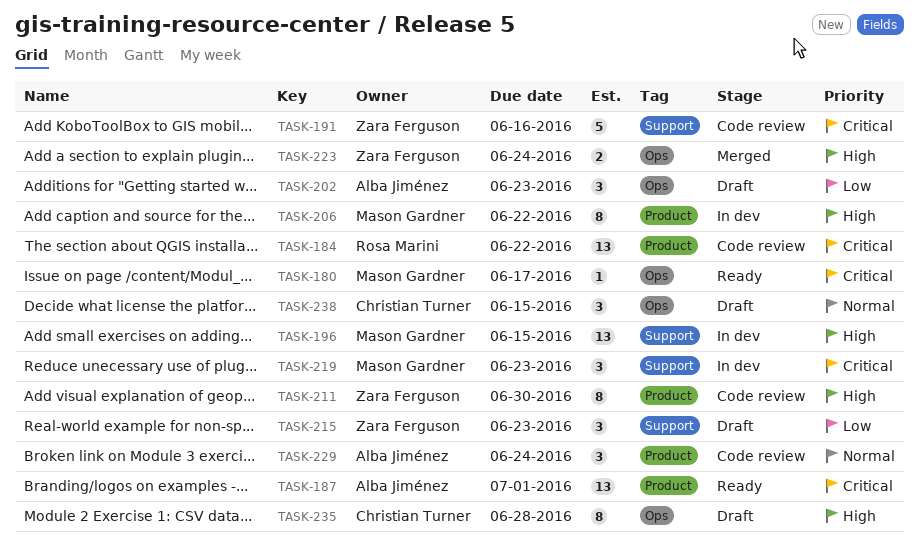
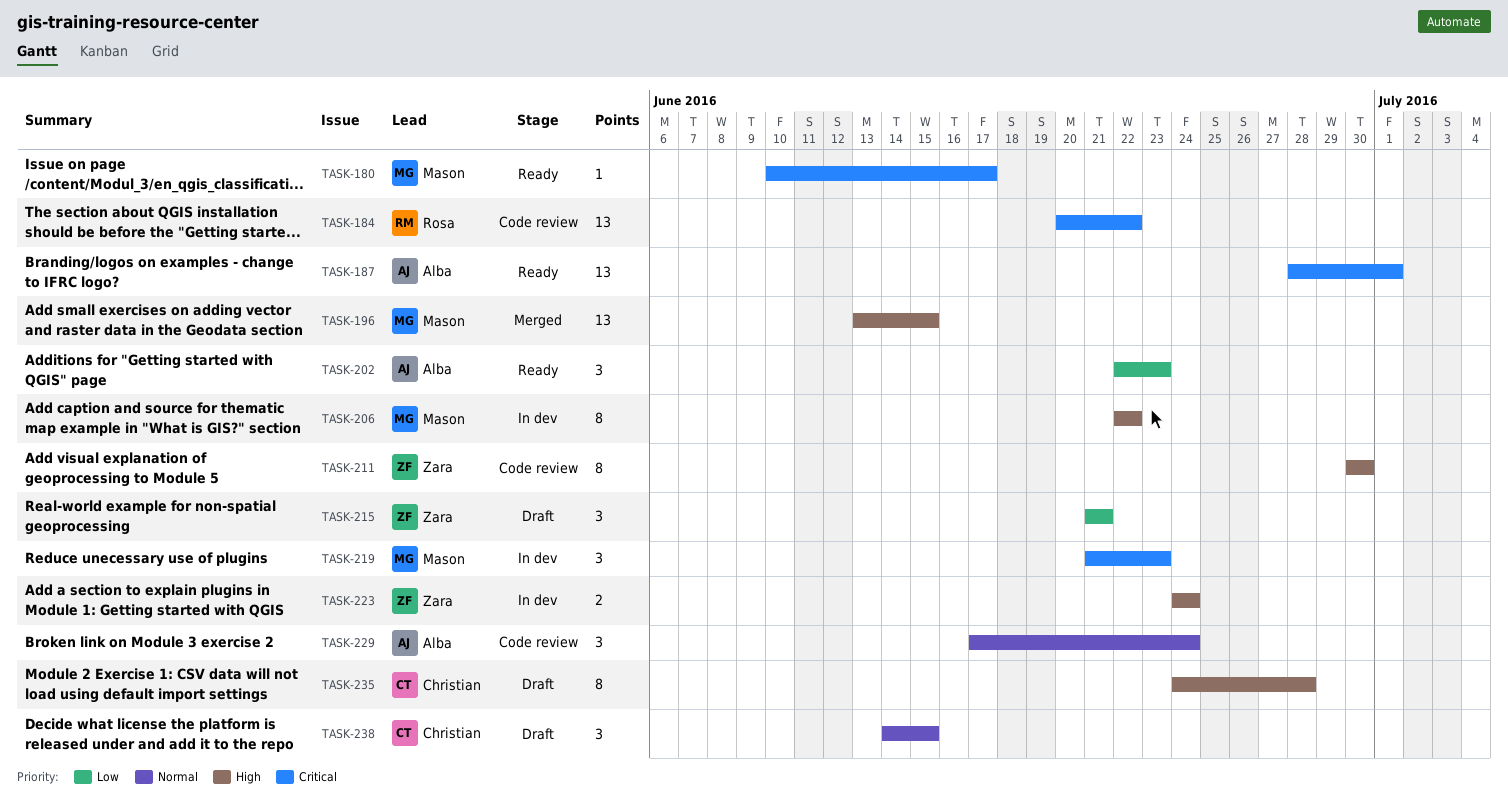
TASK-191: present -> none
TASK-196, status: In dev -> Merged
TASK-202, status: Draft -> Ready
TASK-215, due: Jun 23 -> Jun 21
TASK-223, status: Merged -> In dev

